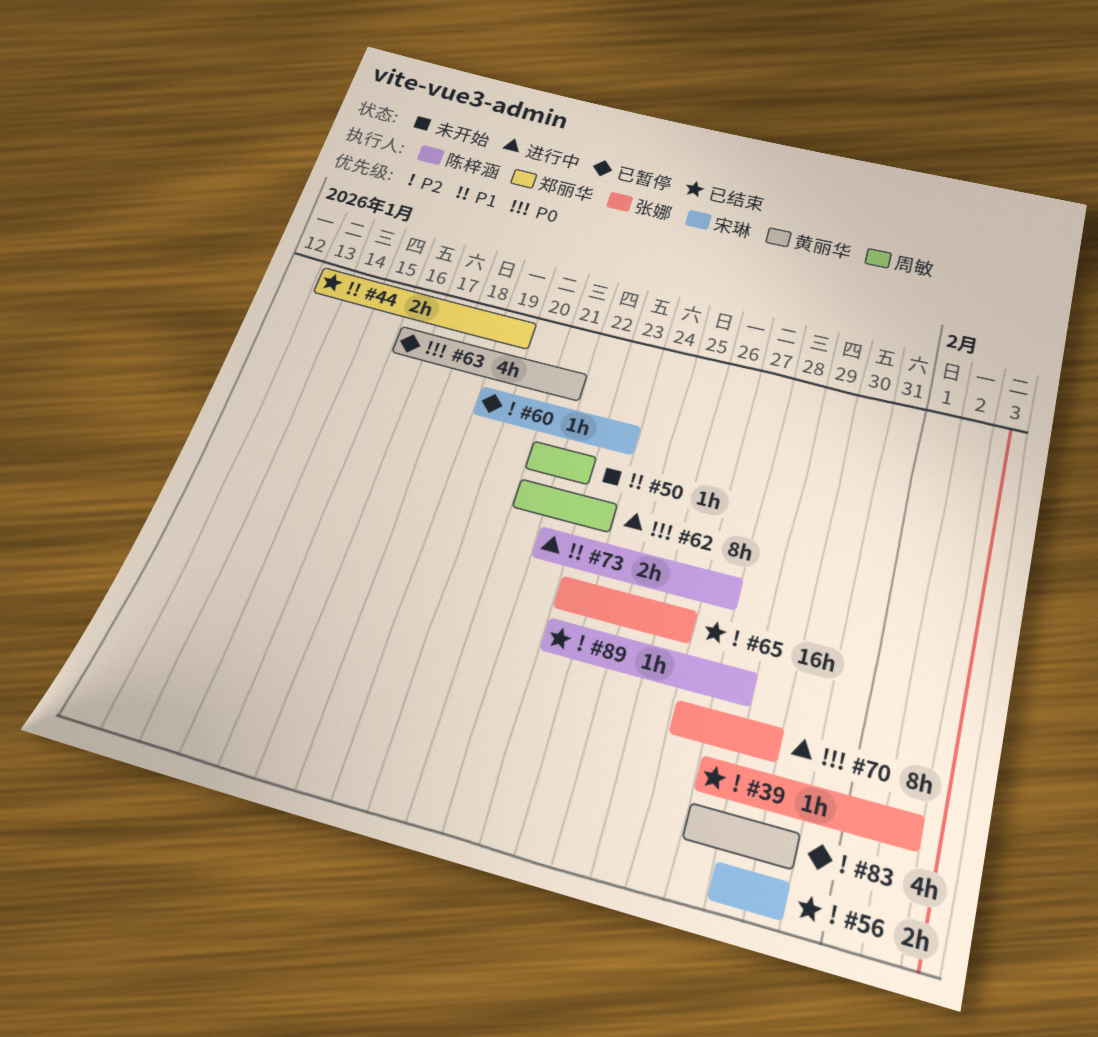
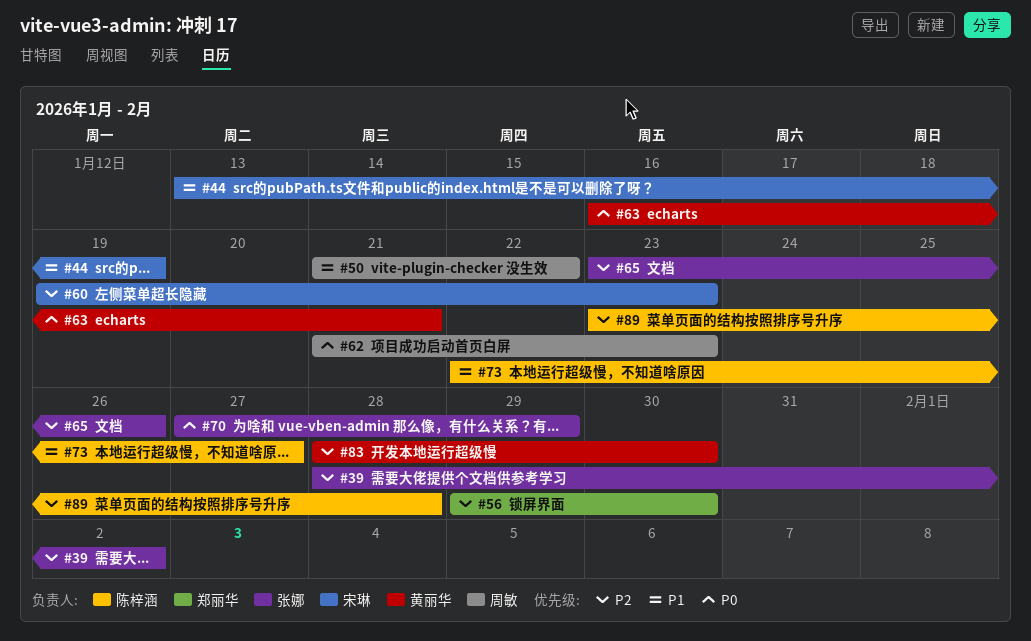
#44, owner: 郑丽华 -> 宋琳
#56, owner: 宋琳 -> 郑丽华

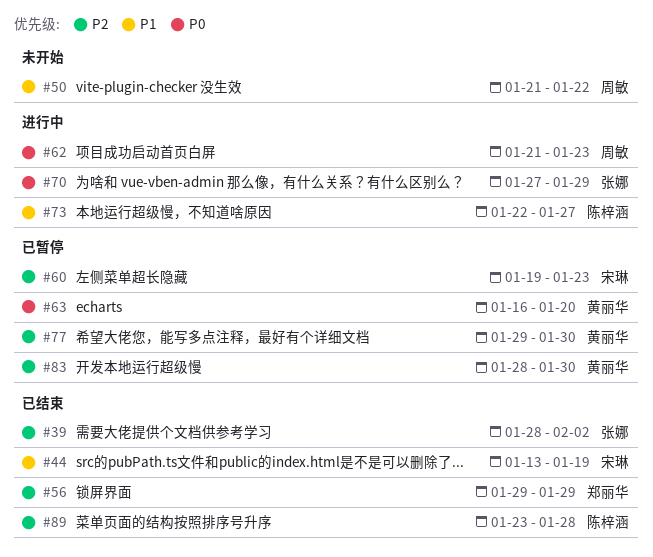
#56, due: Jan 30 -> Jan 29
#63, due: Jan 21 -> Jan 20
#65: present -> none
#77: none -> present

